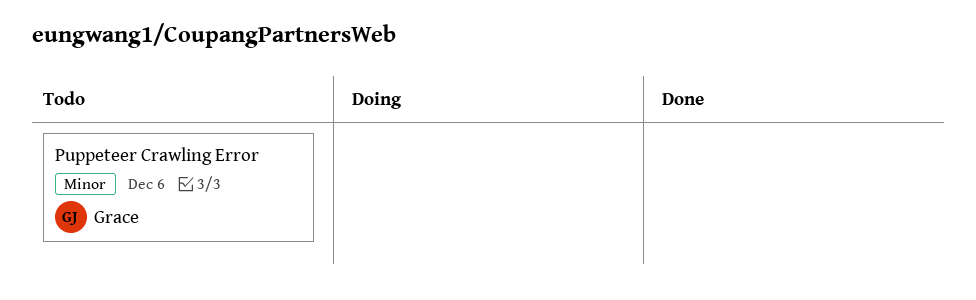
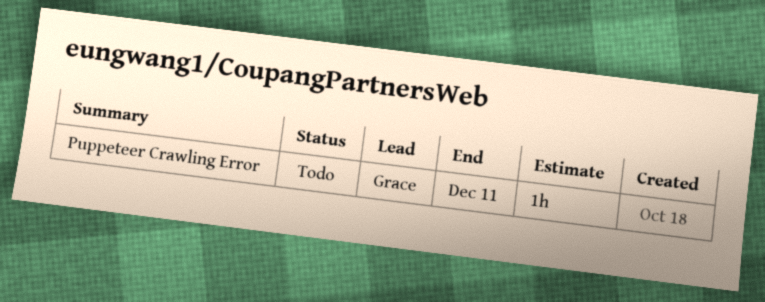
Puppeteer Crawling Error, due: Dec 6 -> Dec 11

